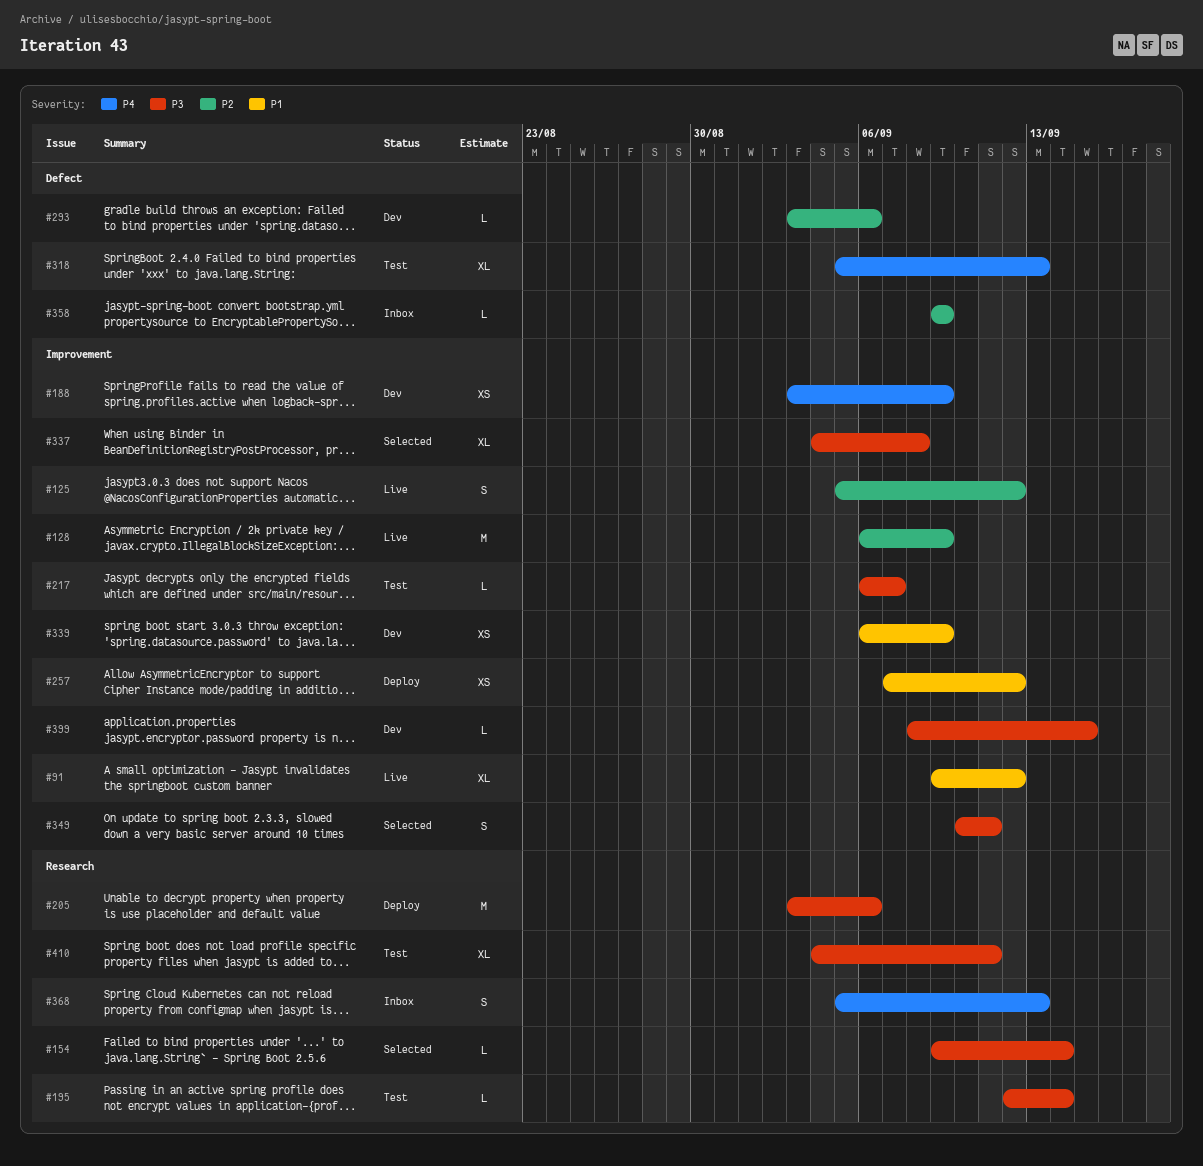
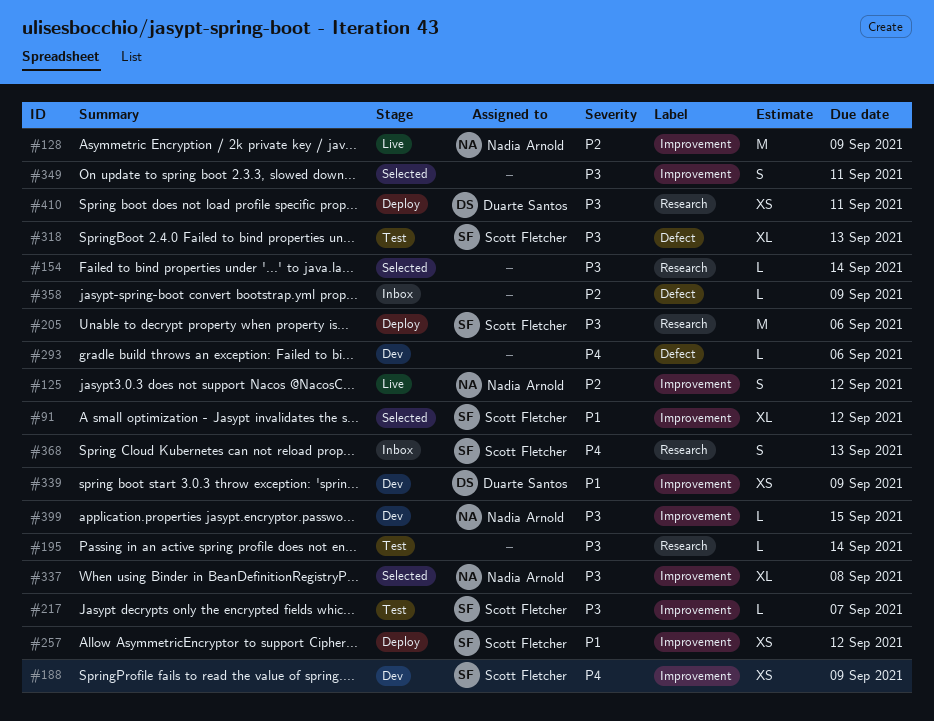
#91, status: Live -> Selected
#293, priority: P2 -> P4
#318, priority: P4 -> P3
#410, status: Test -> Deploy
#410, estimate: XL -> XS

